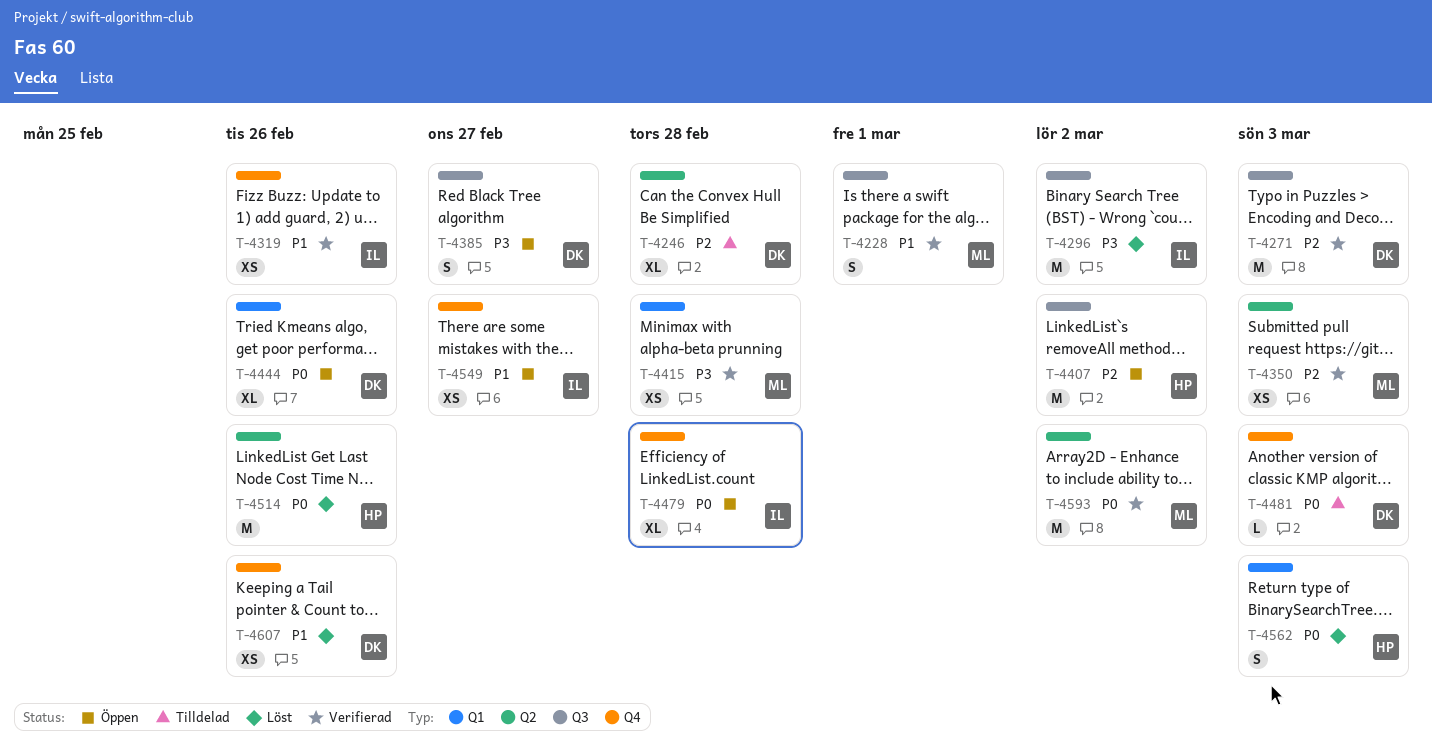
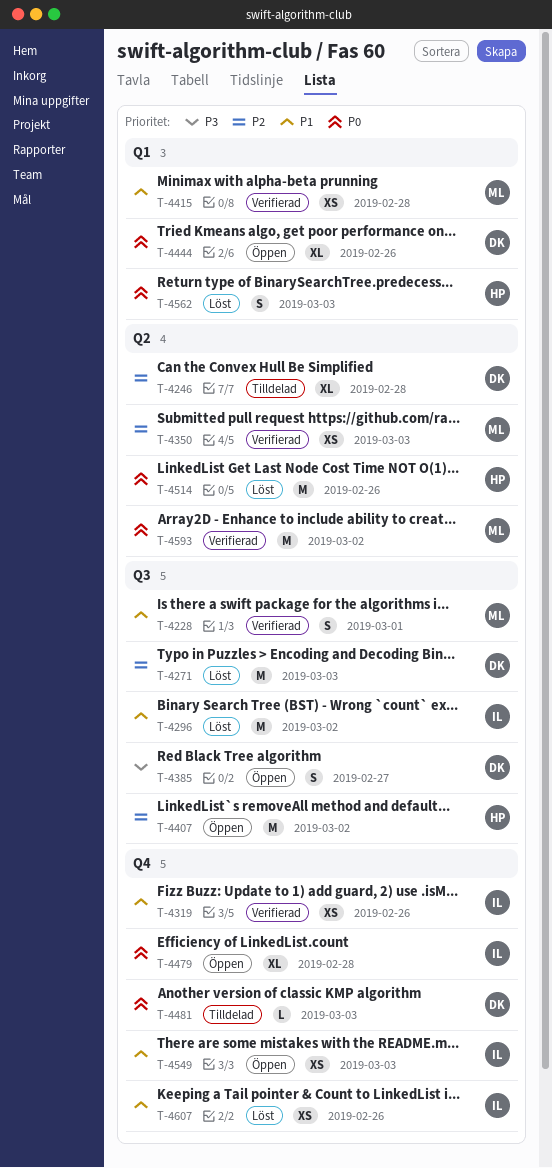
T-4271, status: Verifierad -> Löst
T-4296, priority: P3 -> P1
T-4415, priority: P3 -> P1
T-4549, due: Feb 27 -> Mar 3
T-4607, owner: DK -> IL

